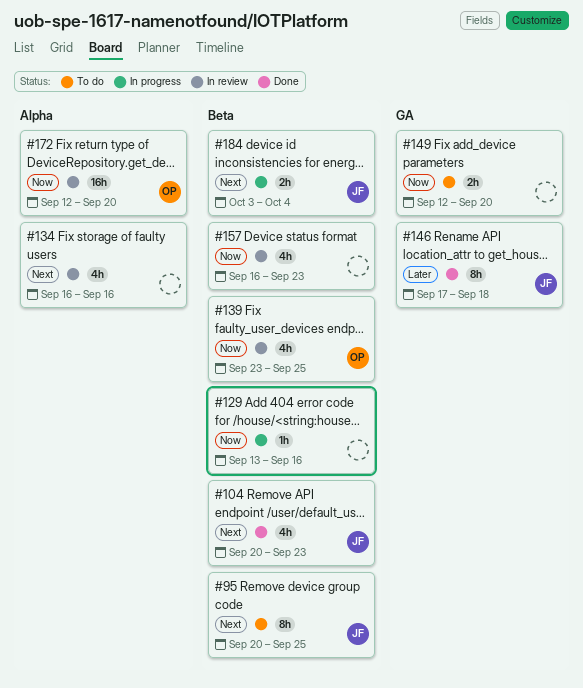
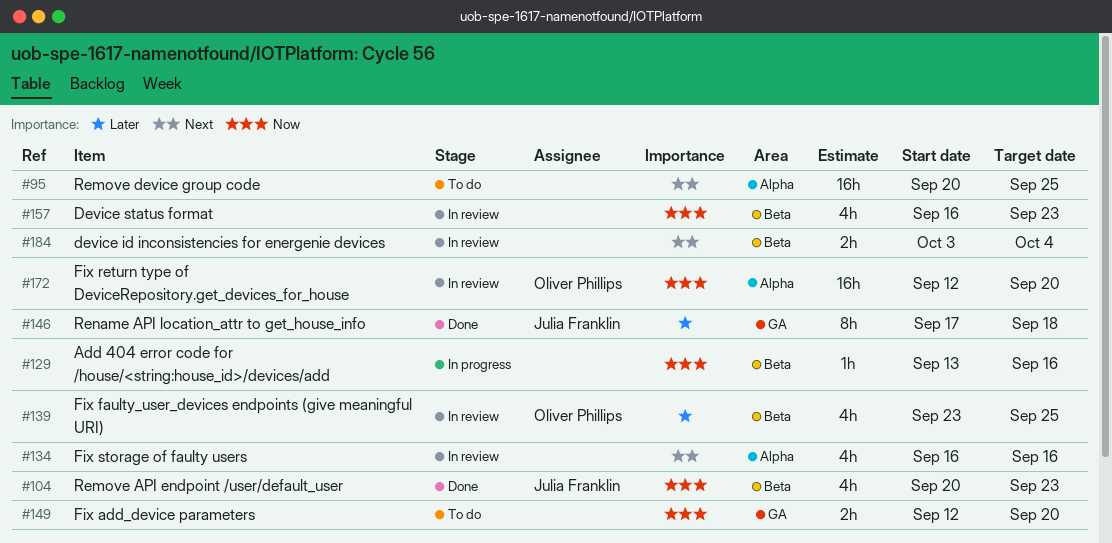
#95, owner: Julia Franklin -> none
#95, label: Beta -> Alpha
#95, estimate: 8h -> 16h
#104, priority: Next -> Now
#139, priority: Now -> Later
#184, status: In progress -> In review
#184, owner: Julia Franklin -> none

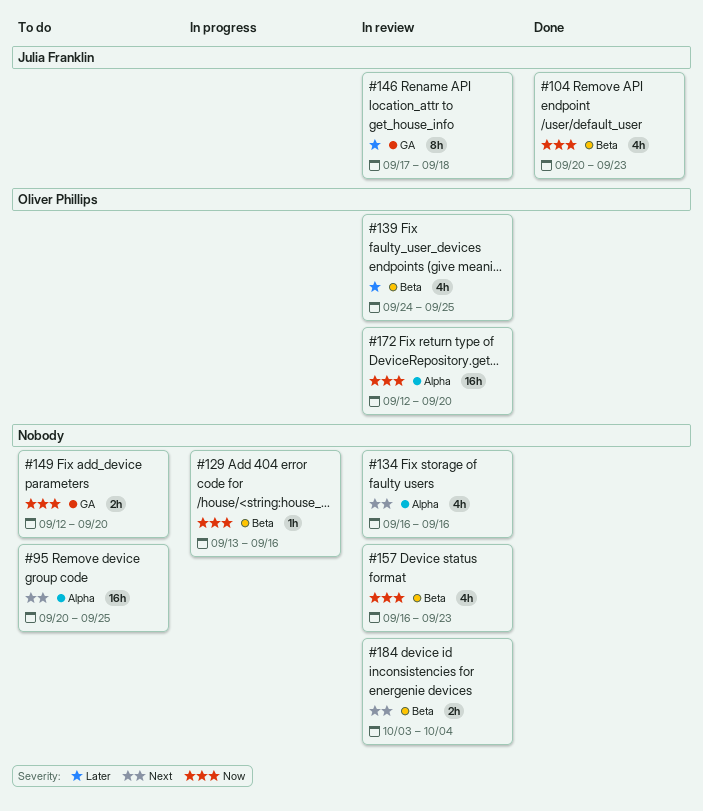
#139, start: Sep 23 -> Sep 24
#146, status: Done -> In review

